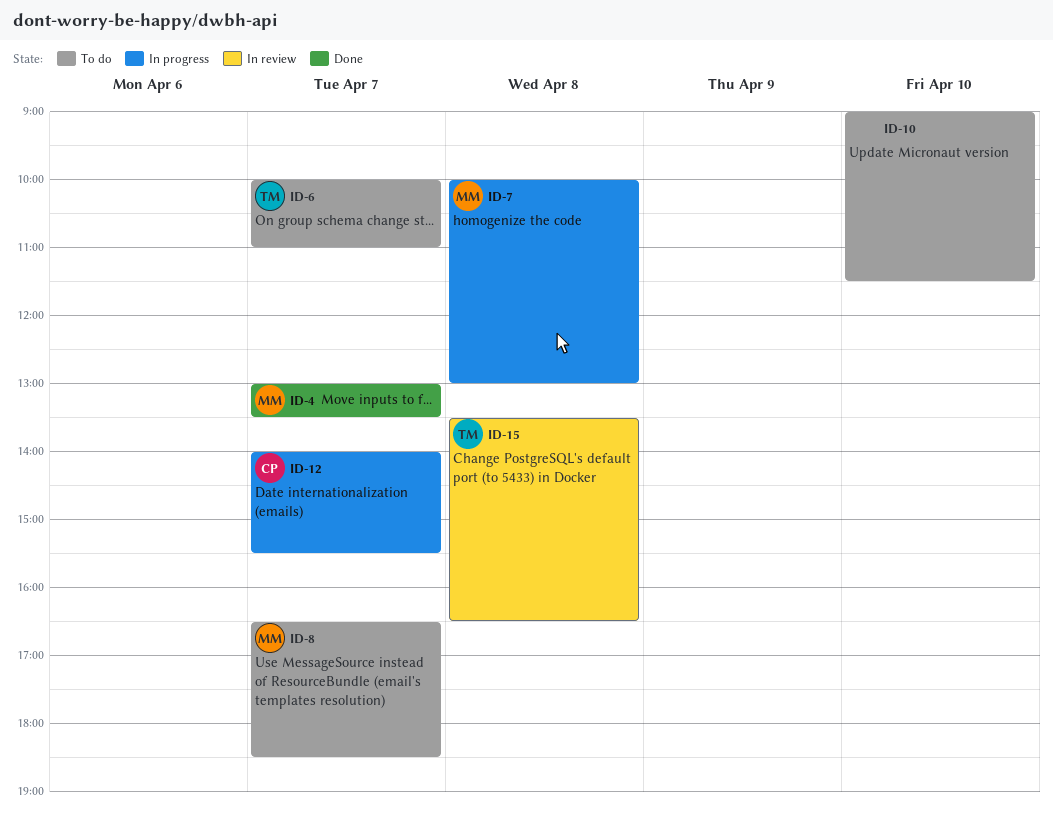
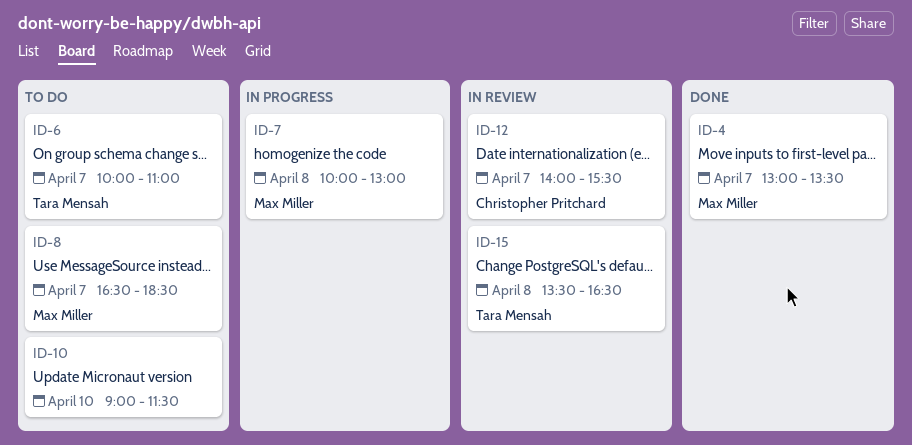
ID-12, status: In progress -> In review

